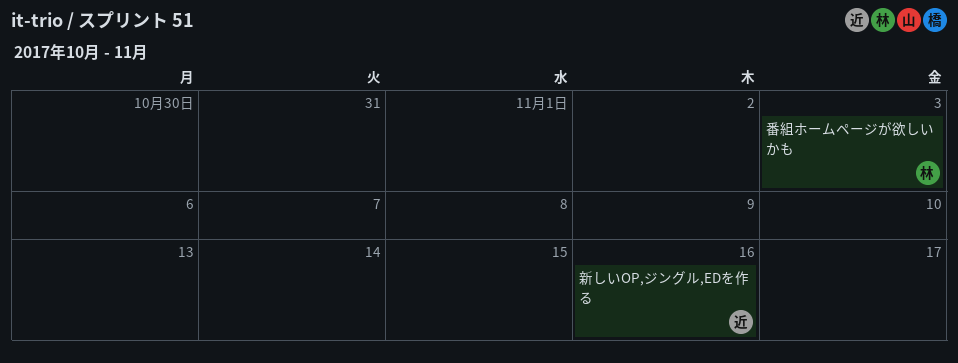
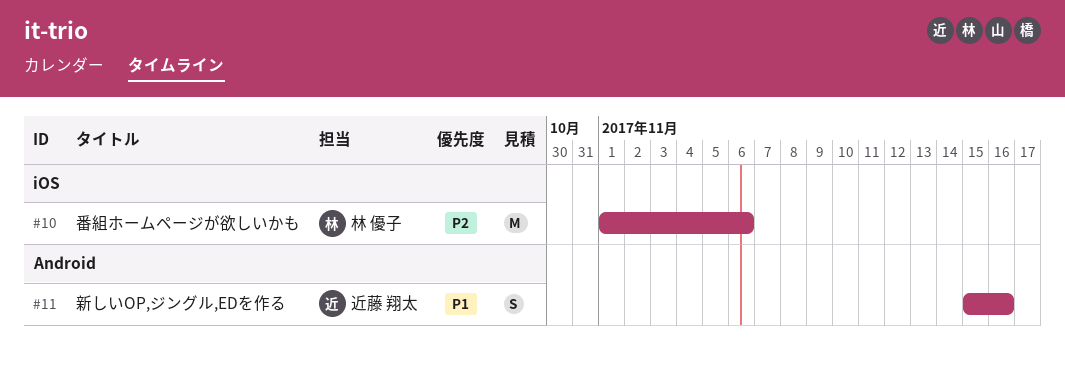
番組ホームページが欲しいかも, due: Nov 3 -> Nov 6

